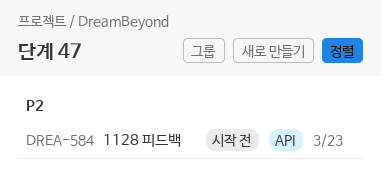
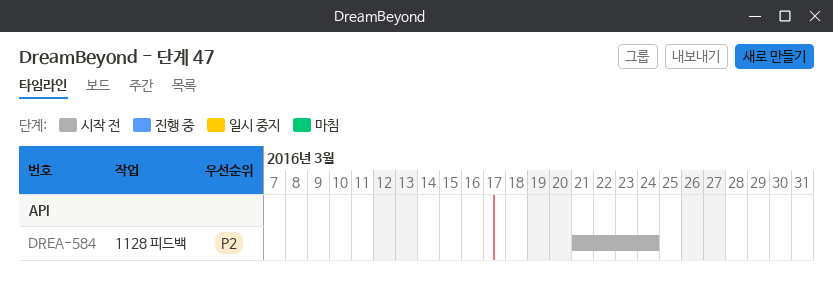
DREA-584, due: Mar 23 -> Mar 24

